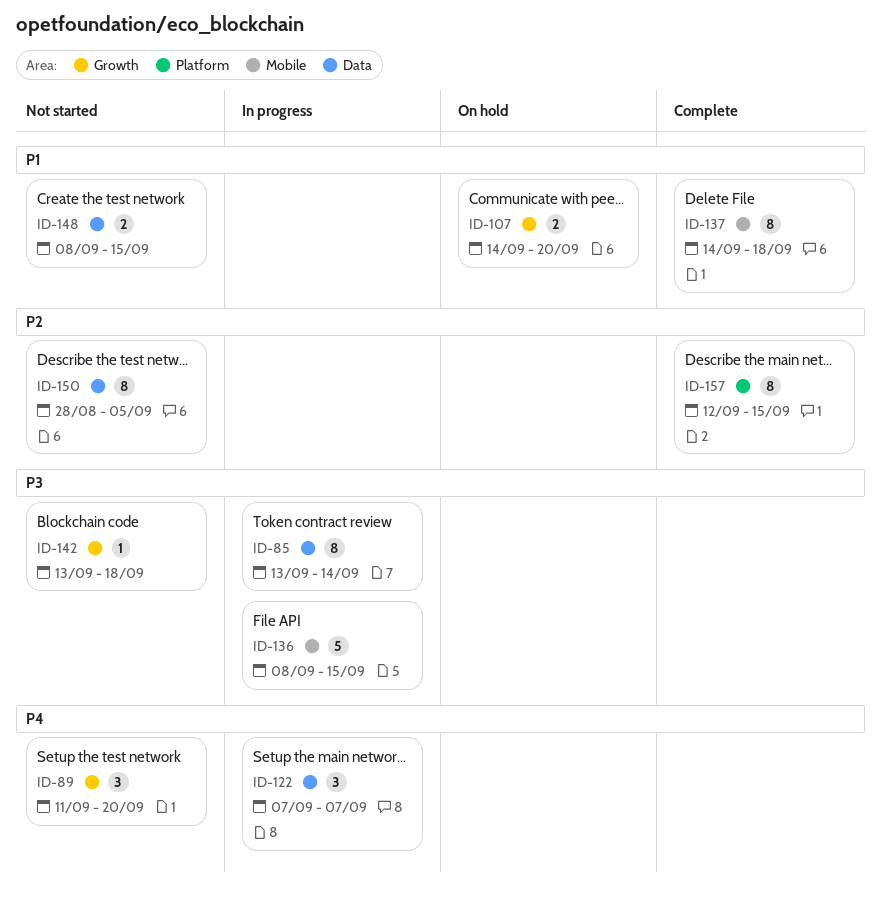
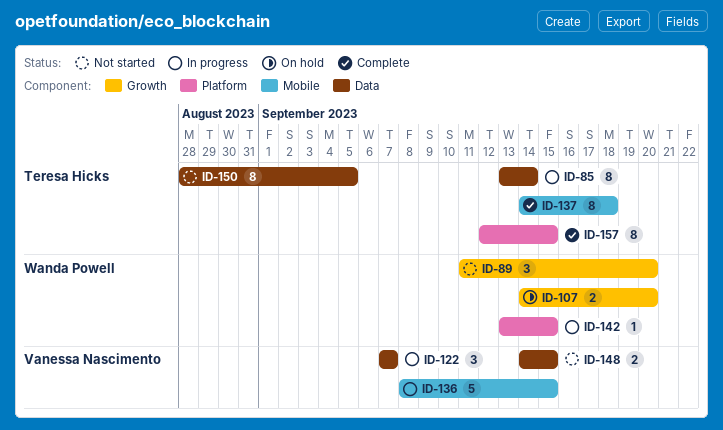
ID-142, status: Not started -> In progress
ID-142, label: Growth -> Platform
ID-142, due: Sep 18 -> Sep 15
ID-148, start: Sep 8 -> Sep 14

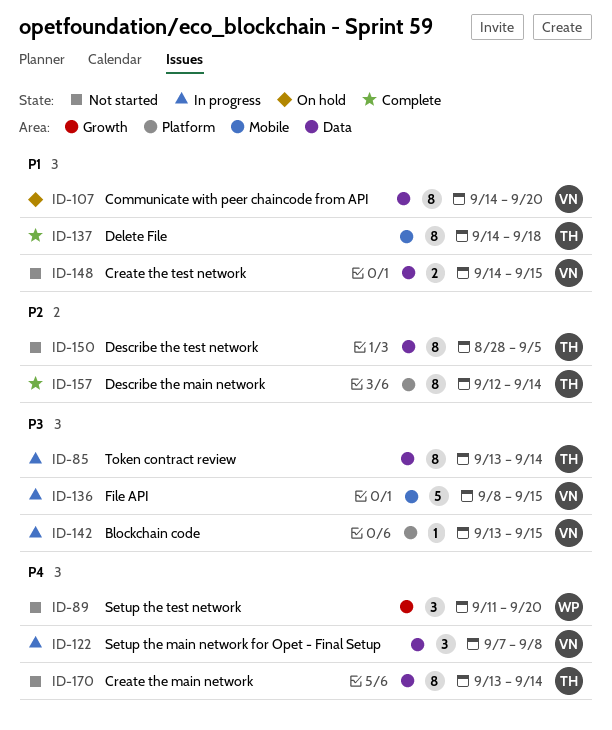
ID-107, owner: Wanda Powell -> Vanessa Nascimento
ID-107, label: Growth -> Data
ID-107, estimate: 2 -> 8
ID-122, due: Sep 7 -> Sep 8
ID-142, owner: Wanda Powell -> Vanessa Nascimento
ID-157, due: Sep 15 -> Sep 14
ID-170: none -> present

